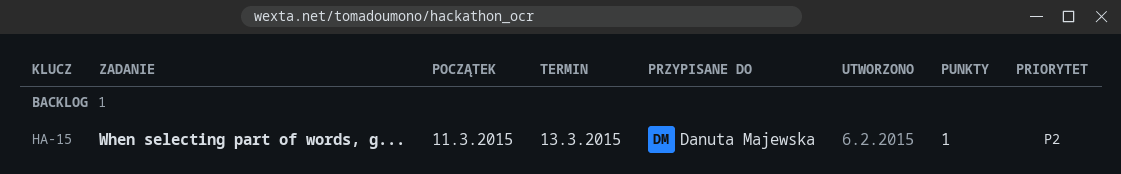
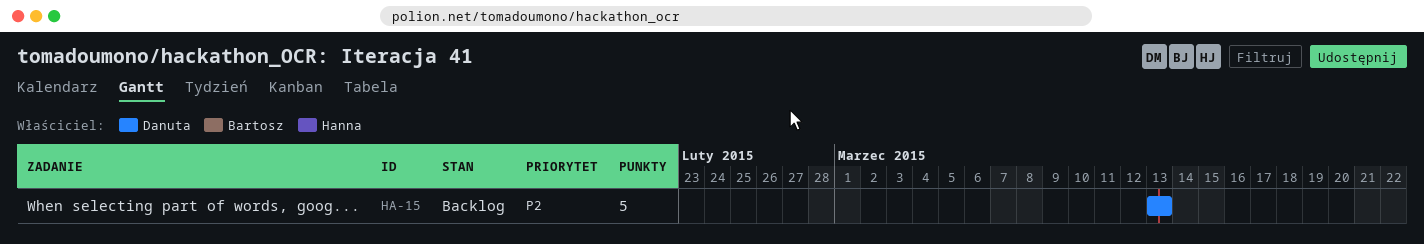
HA-15, estimate: 1 -> 5
HA-15, start: Mar 11 -> Mar 13

